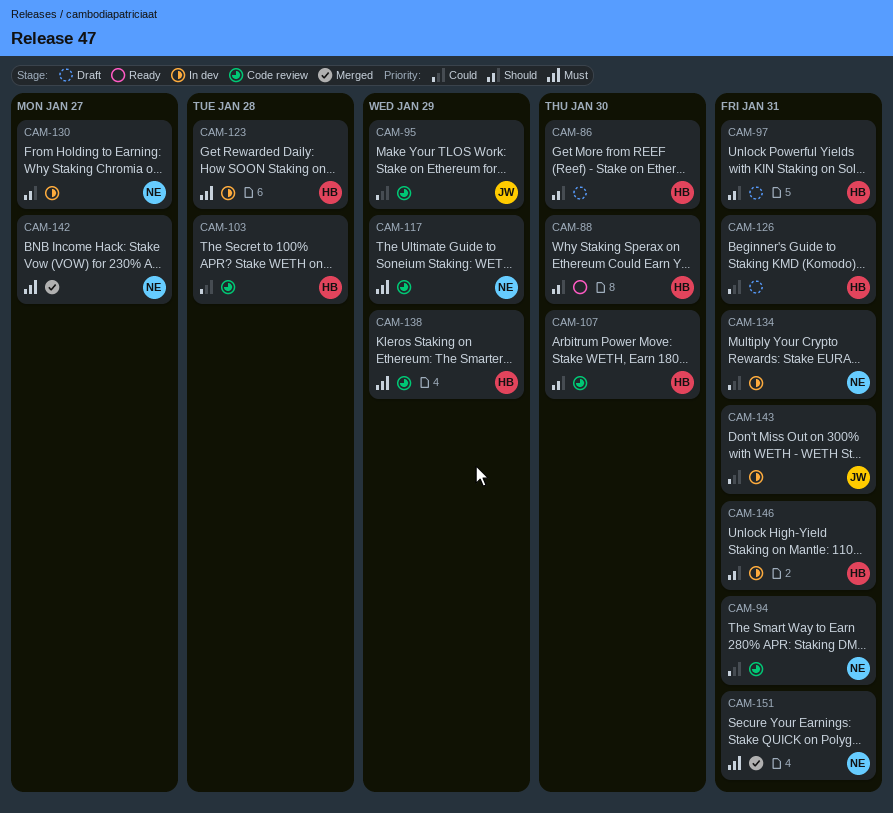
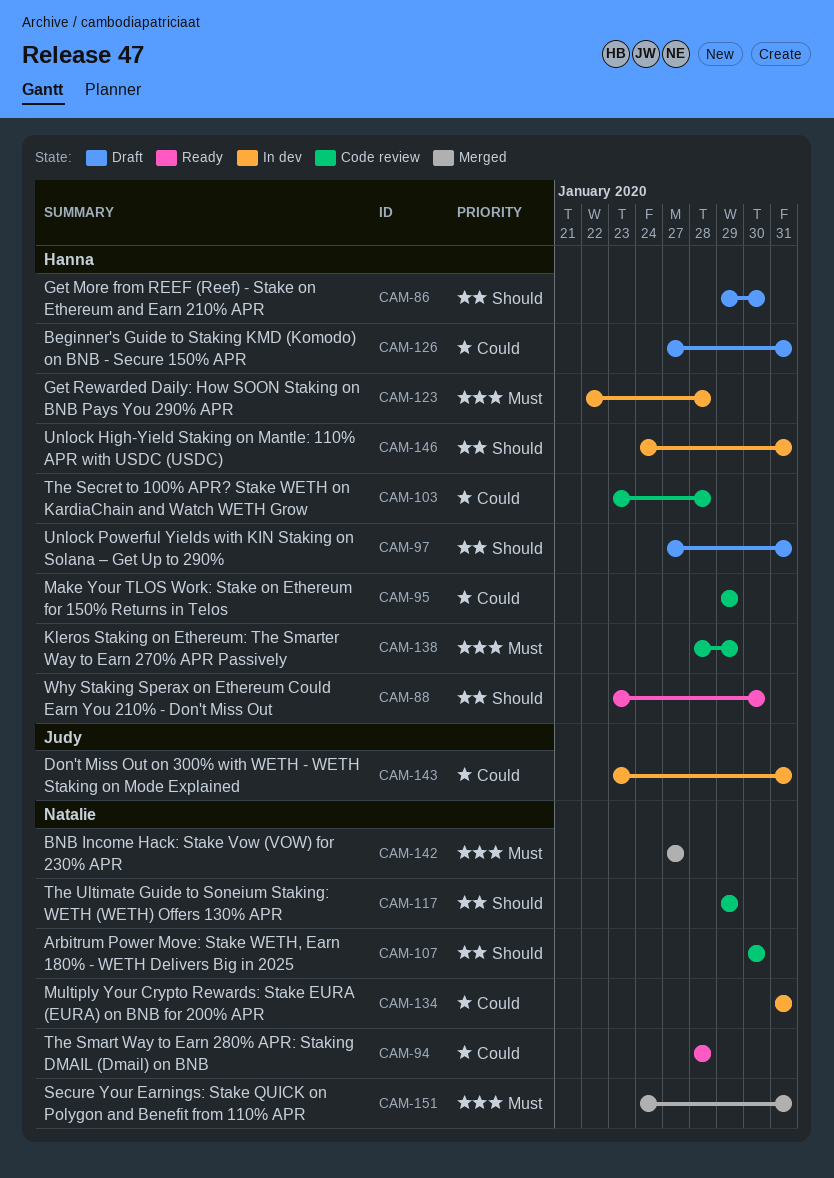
CAM-94, status: Code review -> Ready
CAM-94, due: Jan 31 -> Jan 28
CAM-95, owner: Judy -> Hanna
CAM-107, owner: Hanna -> Natalie
CAM-117, priority: Must -> Should
CAM-130: present -> none

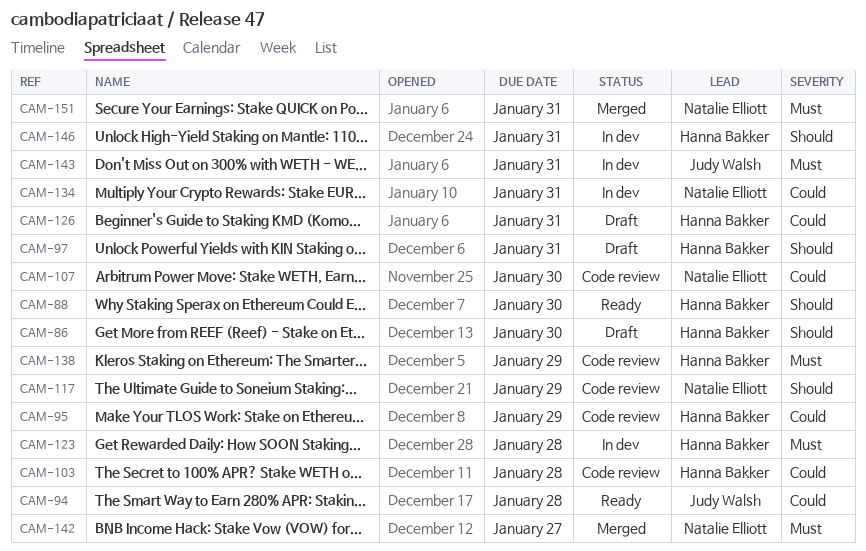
CAM-94, owner: Natalie Elliott -> Judy Walsh
CAM-107, priority: Should -> Could
CAM-143, priority: Could -> Must

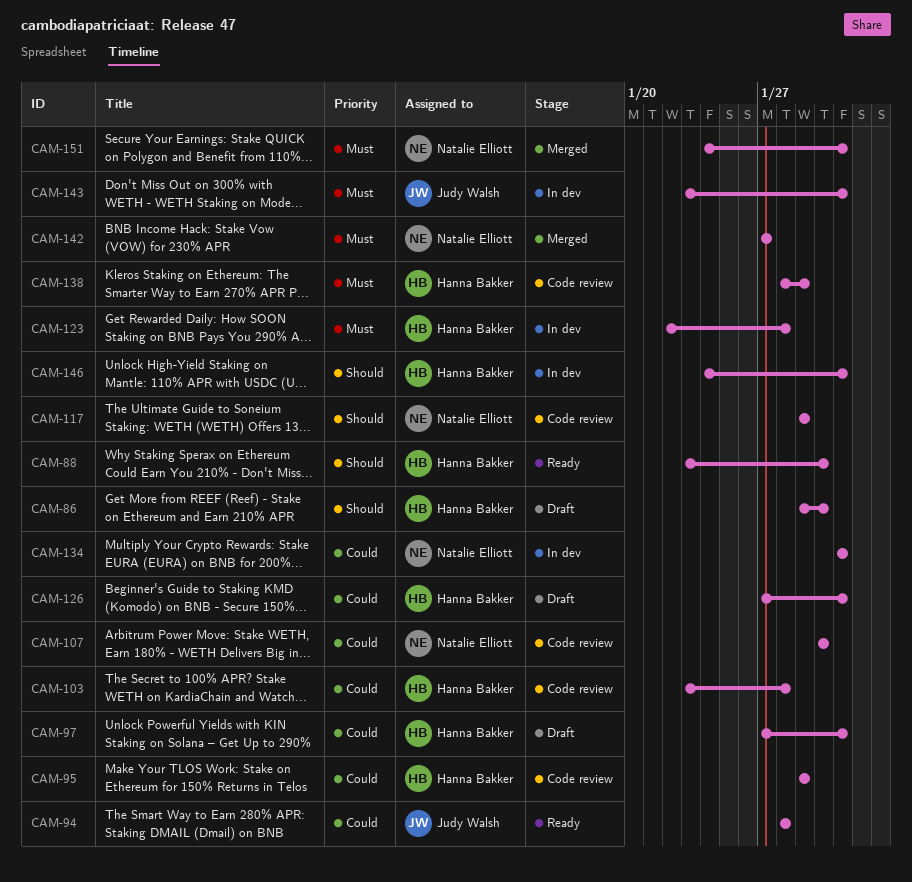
CAM-97, priority: Should -> Could

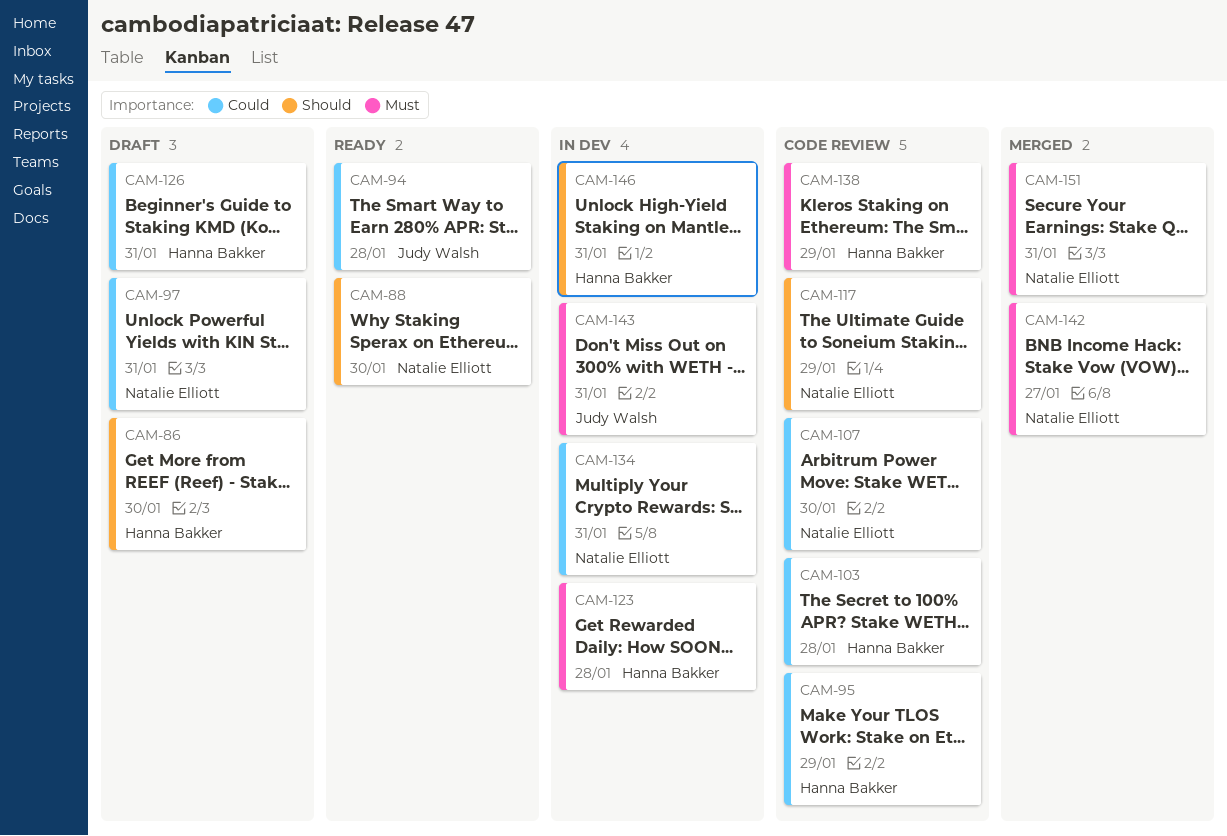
CAM-88, owner: Hanna Bakker -> Natalie Elliott
CAM-97, owner: Hanna Bakker -> Natalie Elliott

